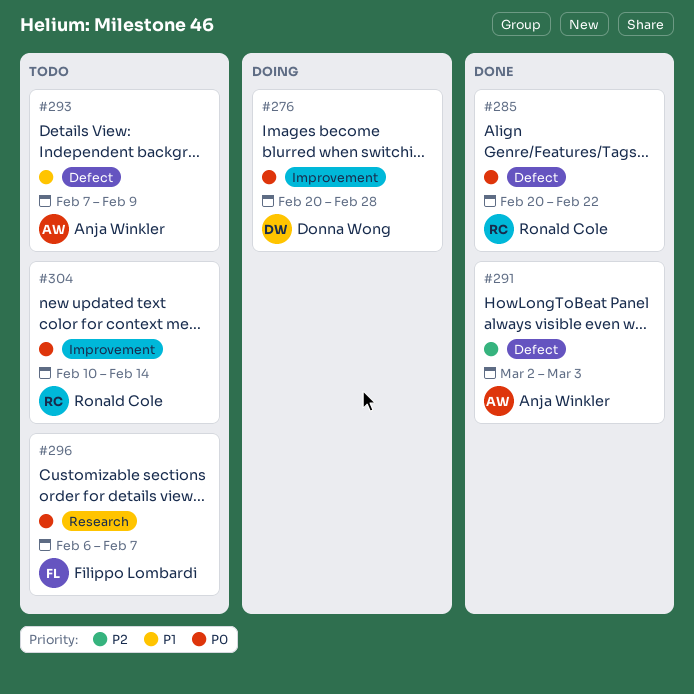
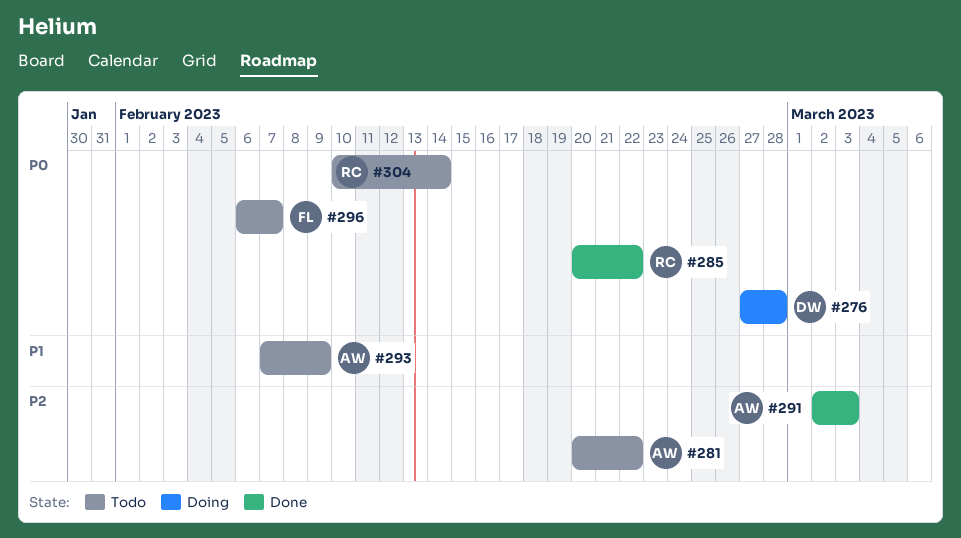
#276, start: Feb 20 -> Feb 27
#281: none -> present

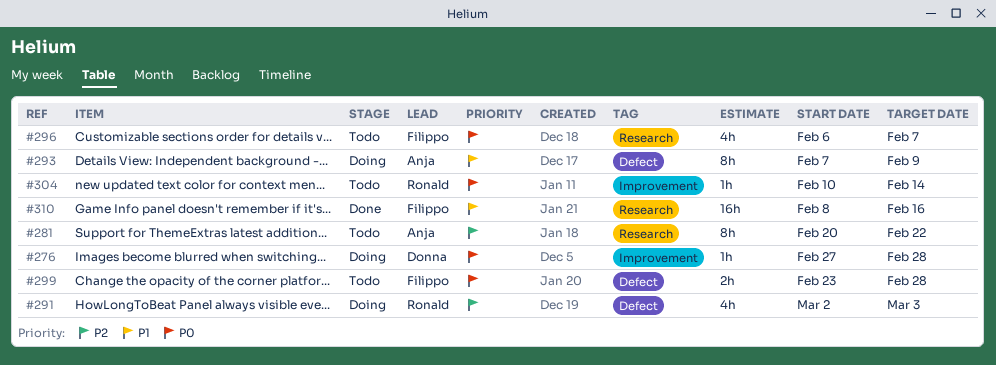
#285: present -> none
#291, status: Done -> Doing
#291, owner: Anja -> Ronald
#293, status: Todo -> Doing
#299: none -> present
#310: none -> present

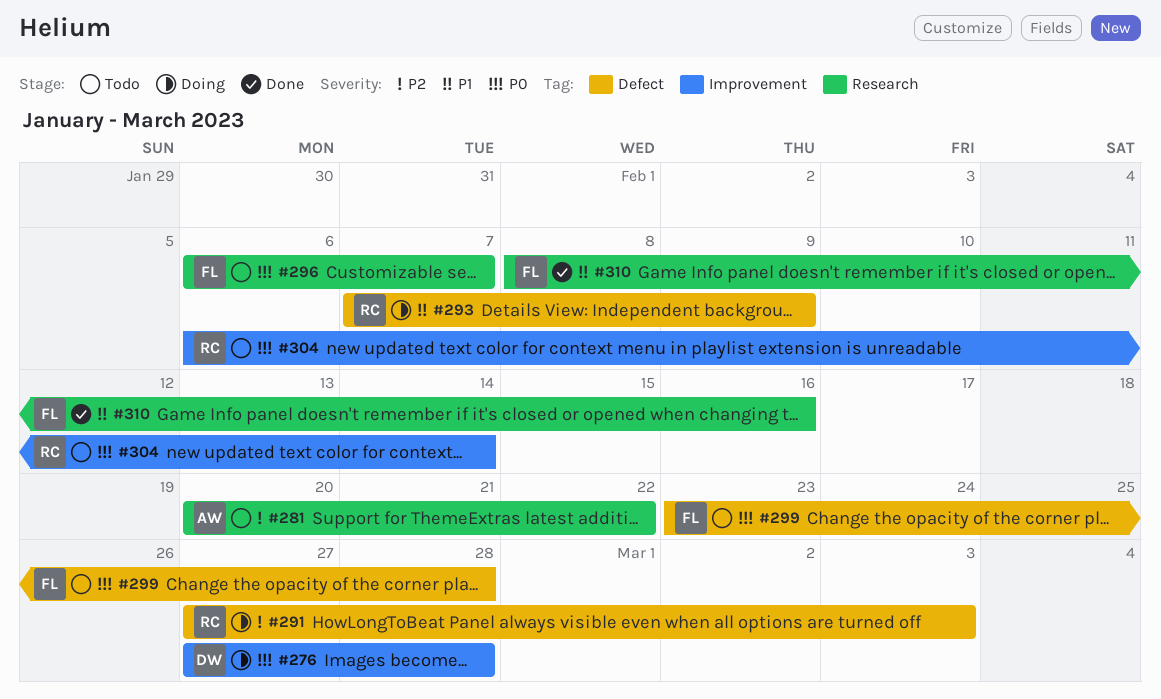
#291, start: Mar 2 -> Feb 27
#293, owner: Anja -> Ronald
#304, start: Feb 10 -> Feb 6

